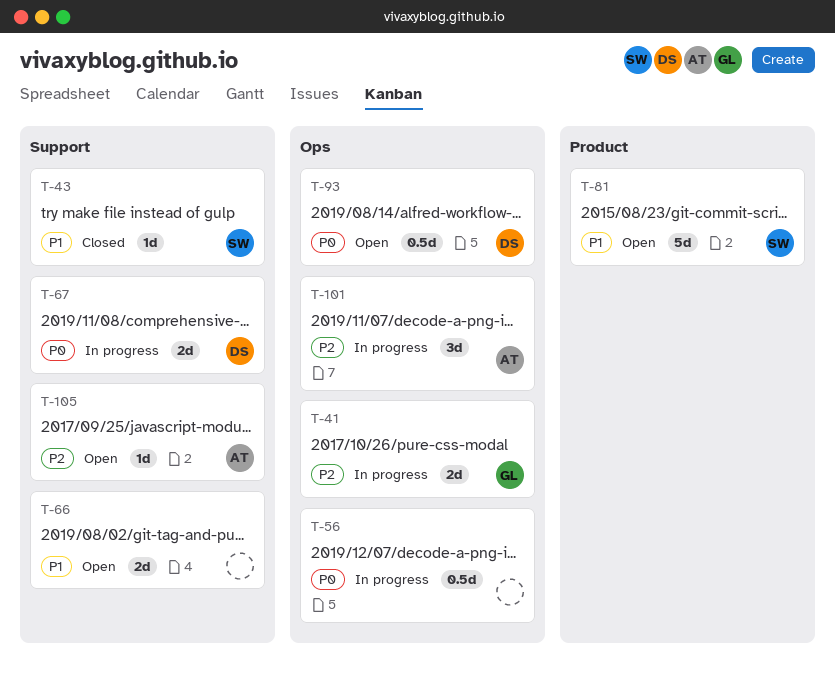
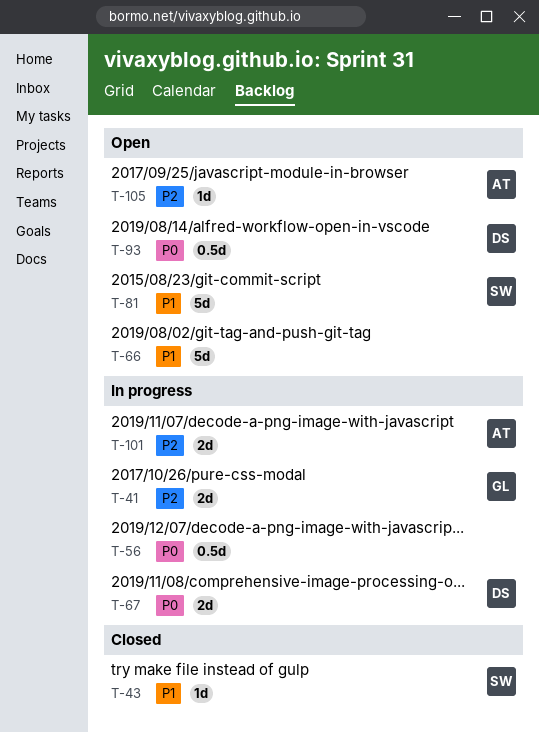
T-66, estimate: 2d -> 5d
T-101, estimate: 3d -> 2d

